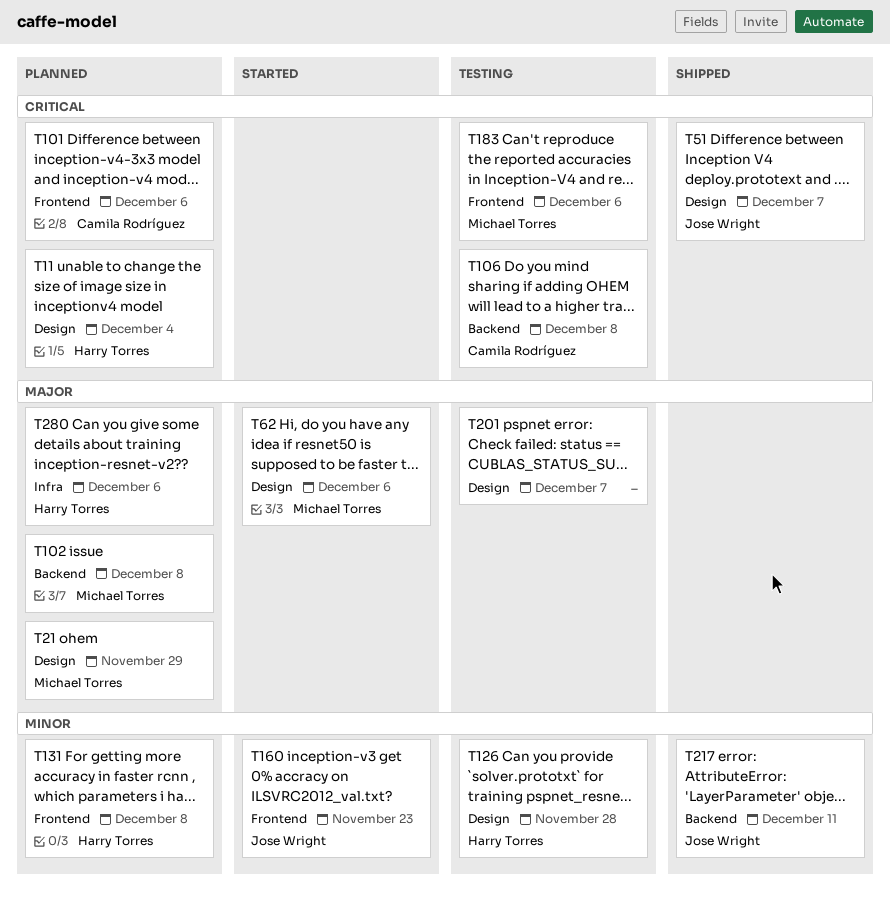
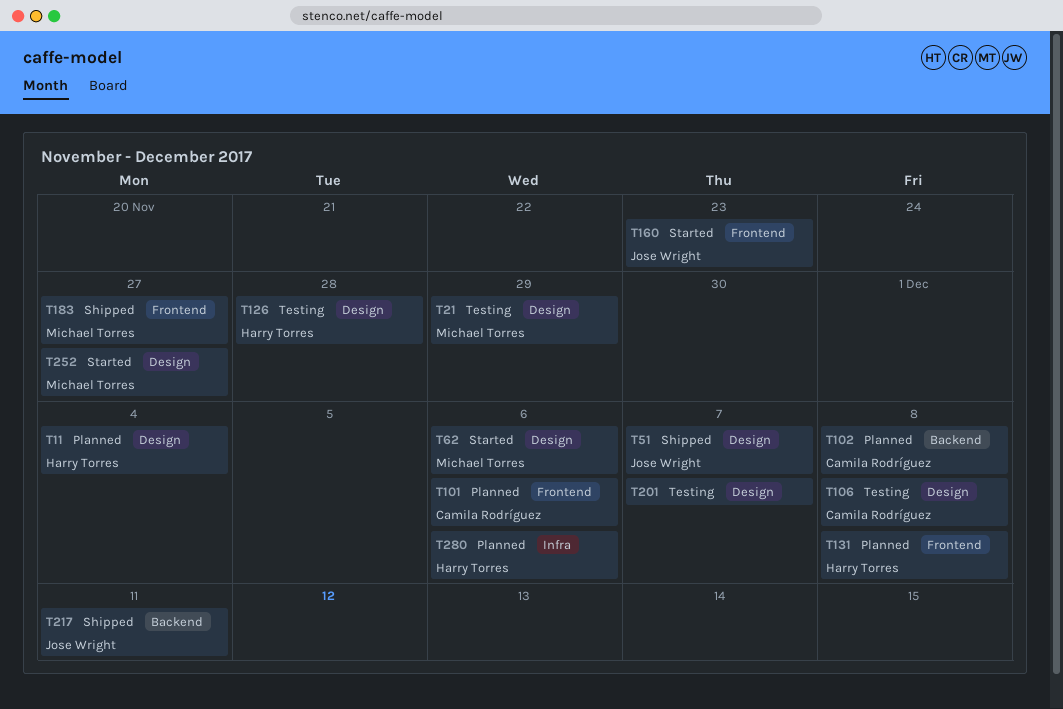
T21, status: Planned -> Testing
T102, owner: Michael Torres -> Camila Rodríguez
T106, label: Backend -> Design
T183, status: Testing -> Shipped
T183, due: Dec 6 -> Nov 27
T252: none -> present

